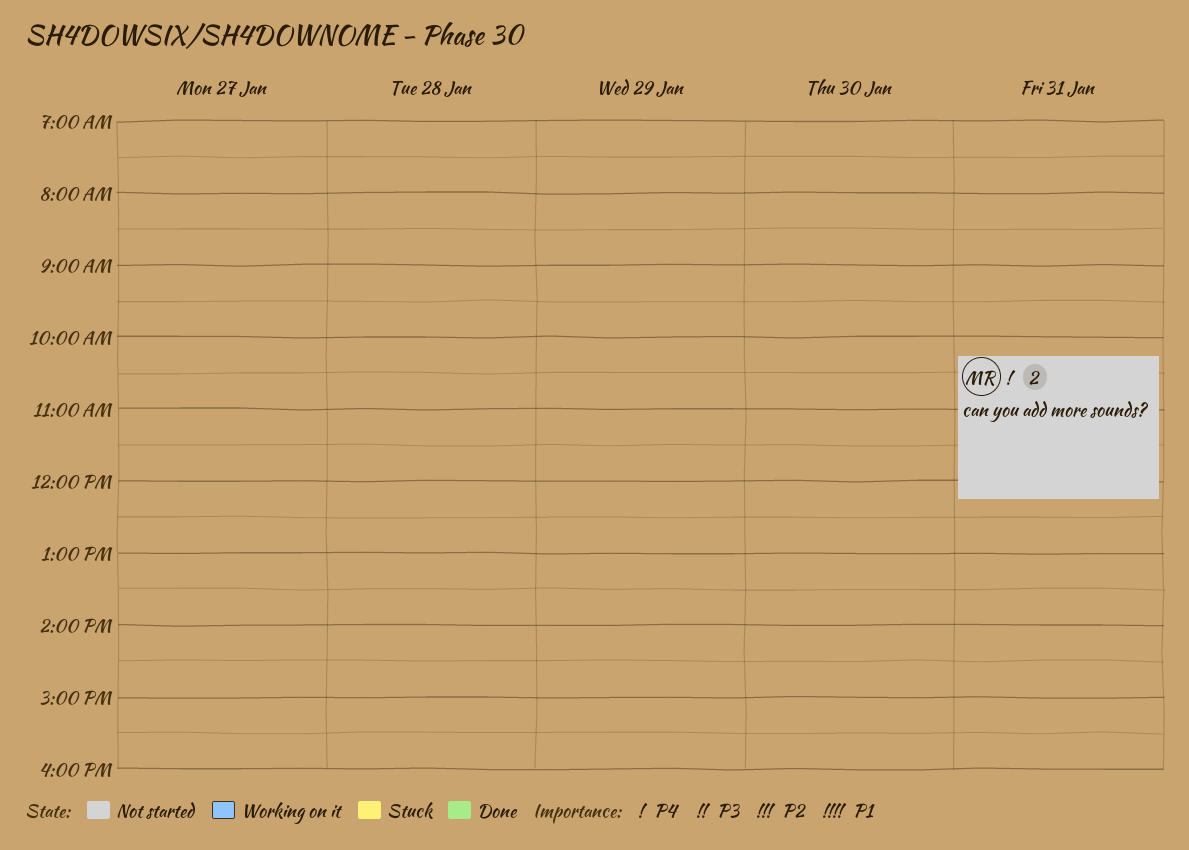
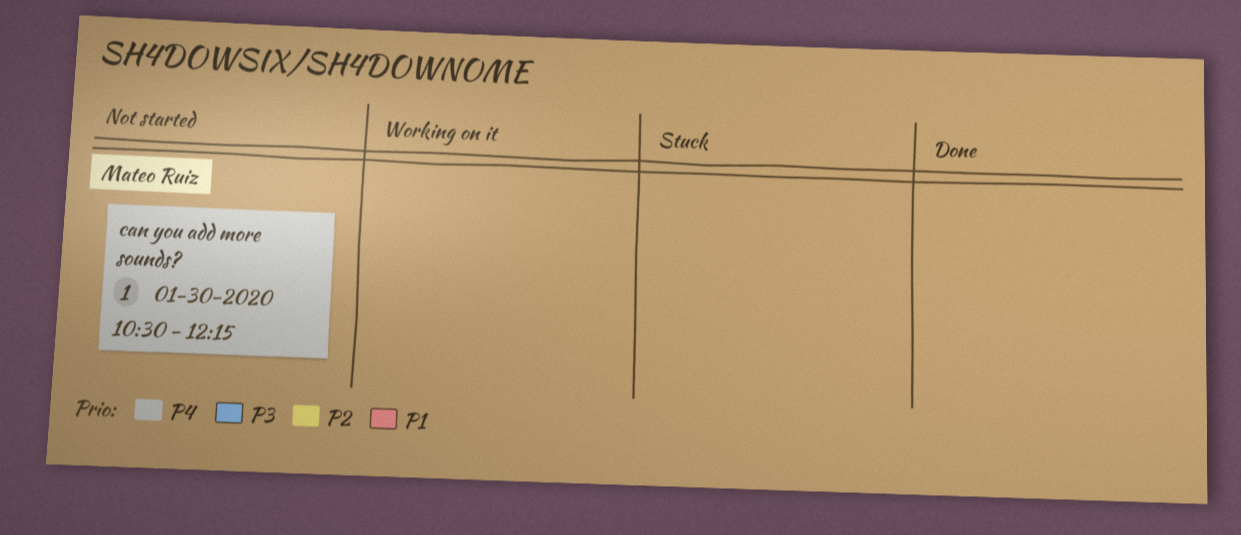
can you add more sounds?, estimate: 2 -> 1
can you add more sounds?, day: Jan 31 -> Jan 30
can you add more sounds?, begins: 10:15 -> 10:30

